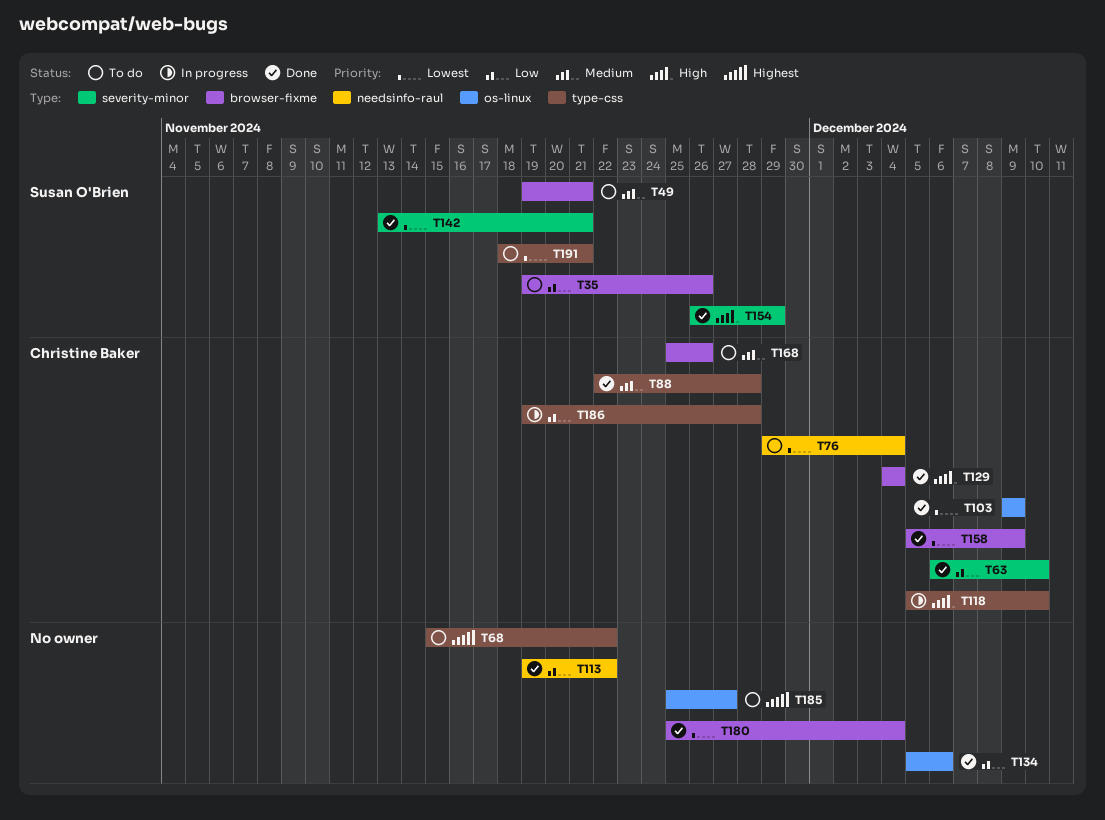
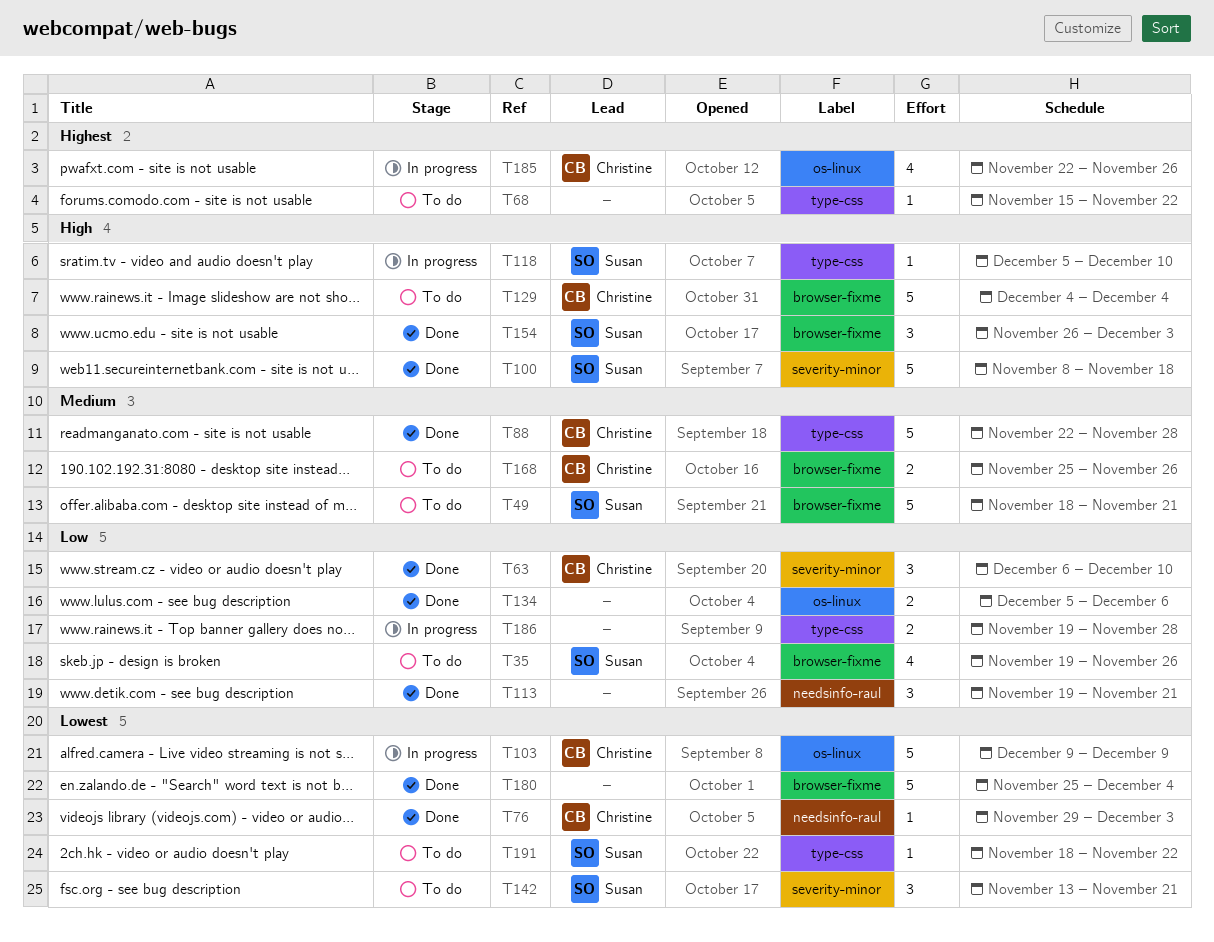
T49, start: Nov 19 -> Nov 18
T76, status: To do -> Done
T76, due: Dec 4 -> Dec 3
T100: none -> present
T103, status: Done -> In progress
T113, due: Nov 22 -> Nov 21
T118, owner: Christine Baker -> Susan O'Brien
T129, status: Done -> To do
T142, status: Done -> To do
T154, label: severity-minor -> browser-fixme
T154, due: Nov 29 -> Dec 3
T158: present -> none
T185, status: To do -> In progress
T185, owner: none -> Christine Baker
T185, start: Nov 25 -> Nov 22
T185, due: Nov 27 -> Nov 26
T186, owner: Christine Baker -> none
T191, due: Nov 21 -> Nov 22

